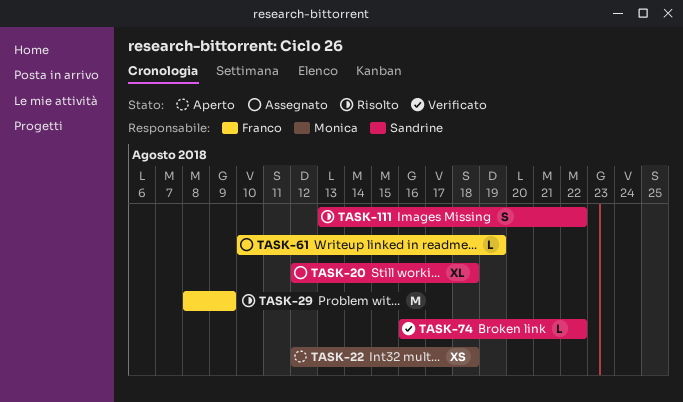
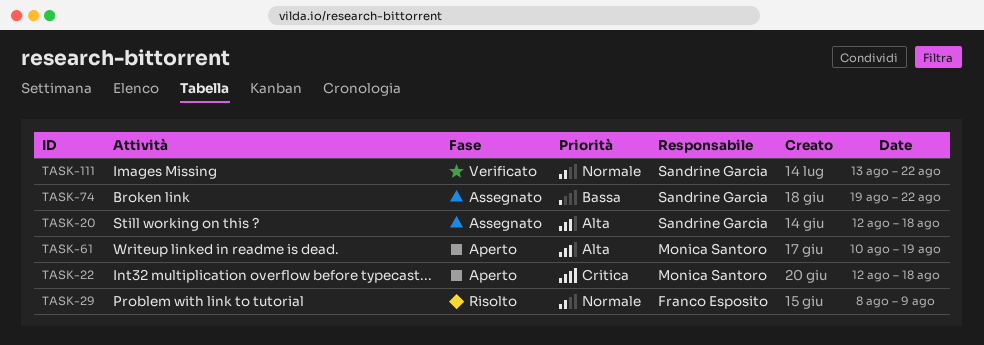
TASK-61, status: Assegnato -> Aperto
TASK-61, owner: Franco Esposito -> Monica Santoro
TASK-74, status: Verificato -> Assegnato
TASK-74, start: Aug 16 -> Aug 19
TASK-111, status: Risolto -> Verificato

